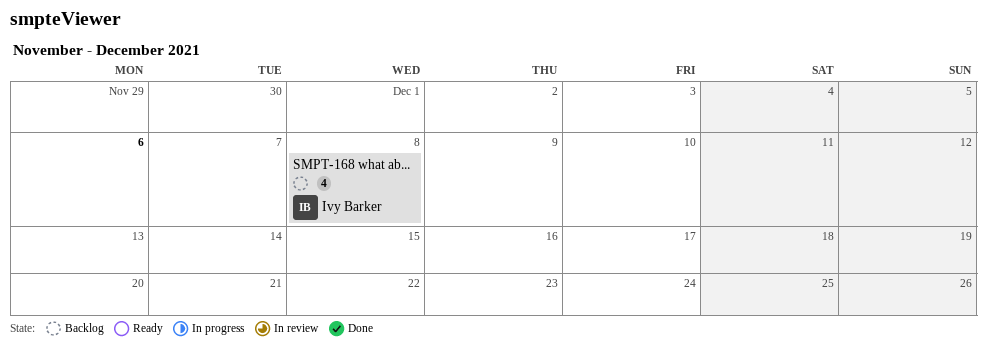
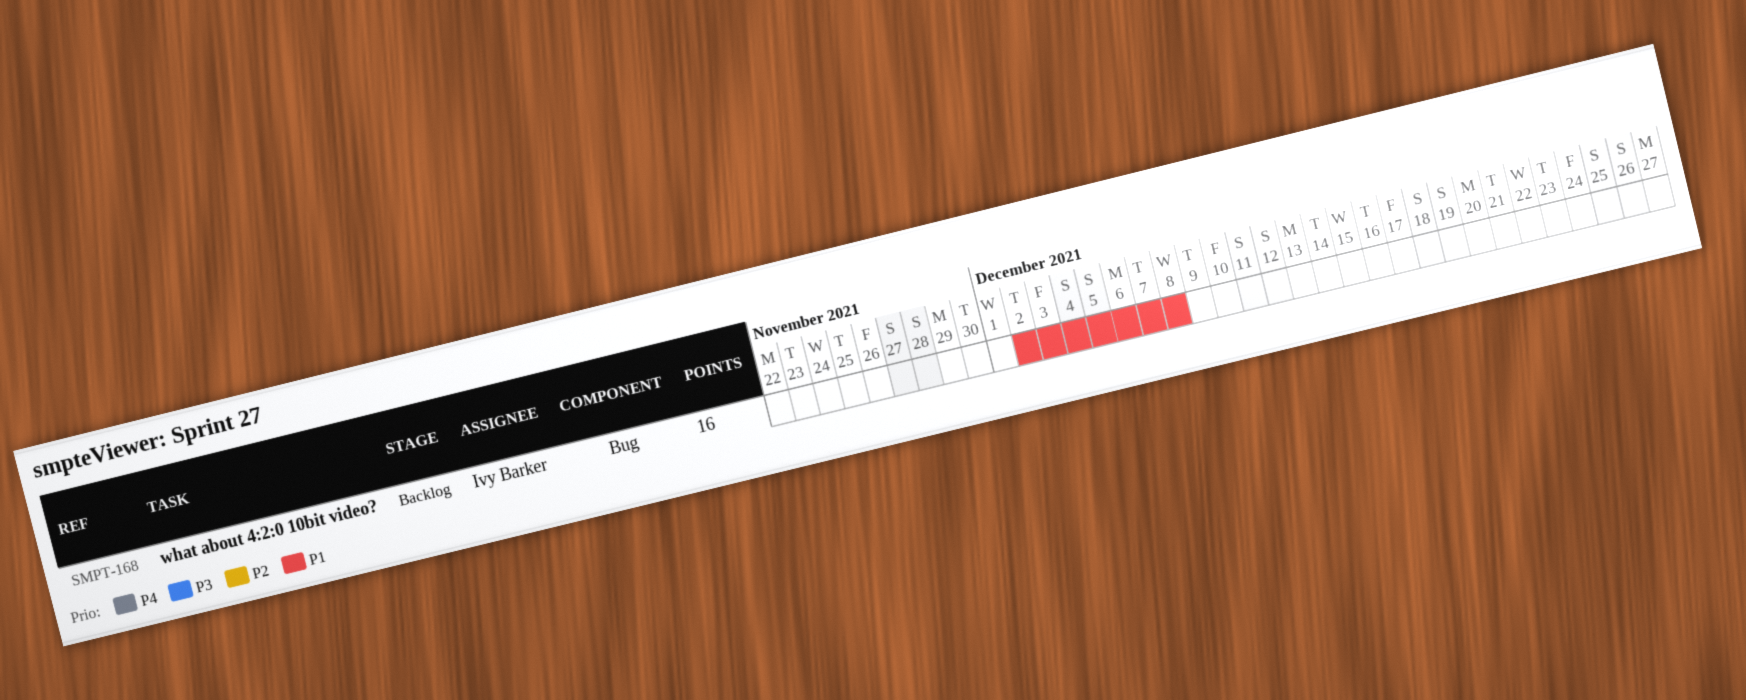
SMPT-168, estimate: 4 -> 16

